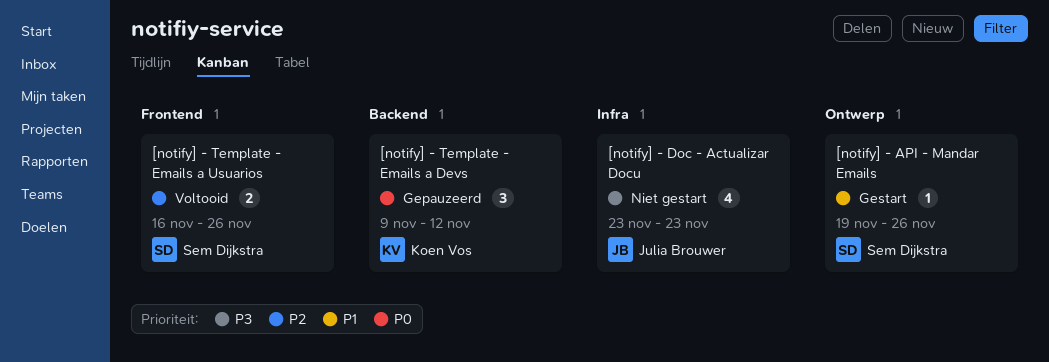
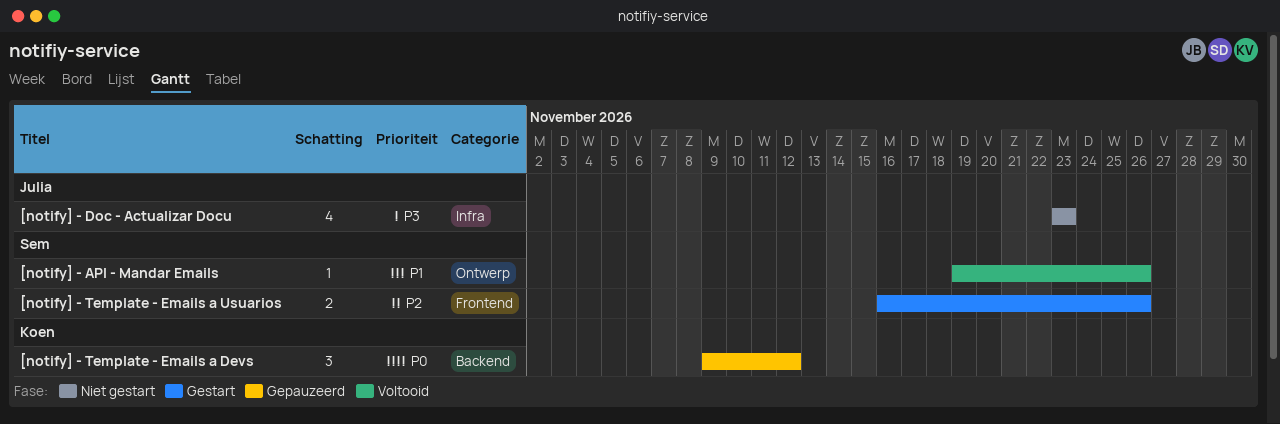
[notify] - API - Mandar Emails, status: Gestart -> Voltooid
[notify] - Template - Emails a Usuarios, status: Voltooid -> Gestart

